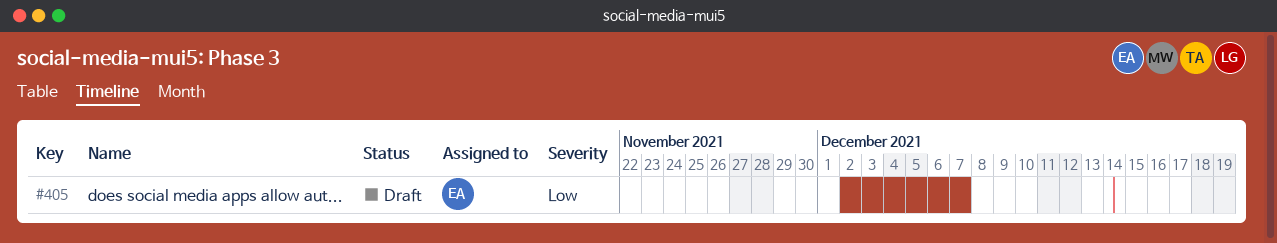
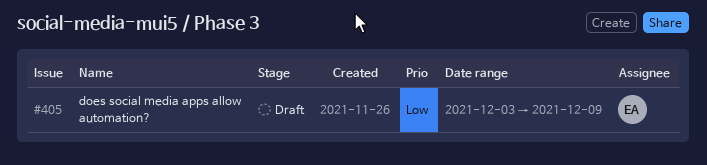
#405, start: Dec 2 -> Dec 3
#405, due: Dec 7 -> Dec 9

